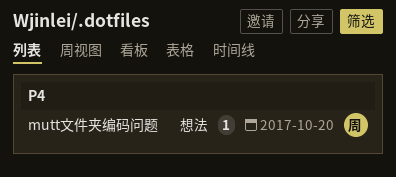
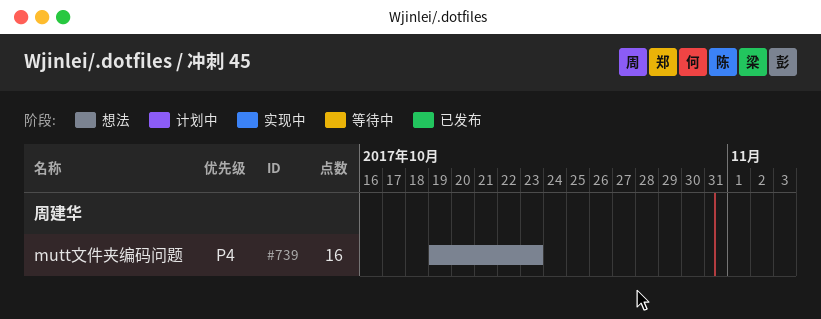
mutt文件夹编码问题, estimate: 1 -> 16
mutt文件夹编码问题, due: Oct 20 -> Oct 23

